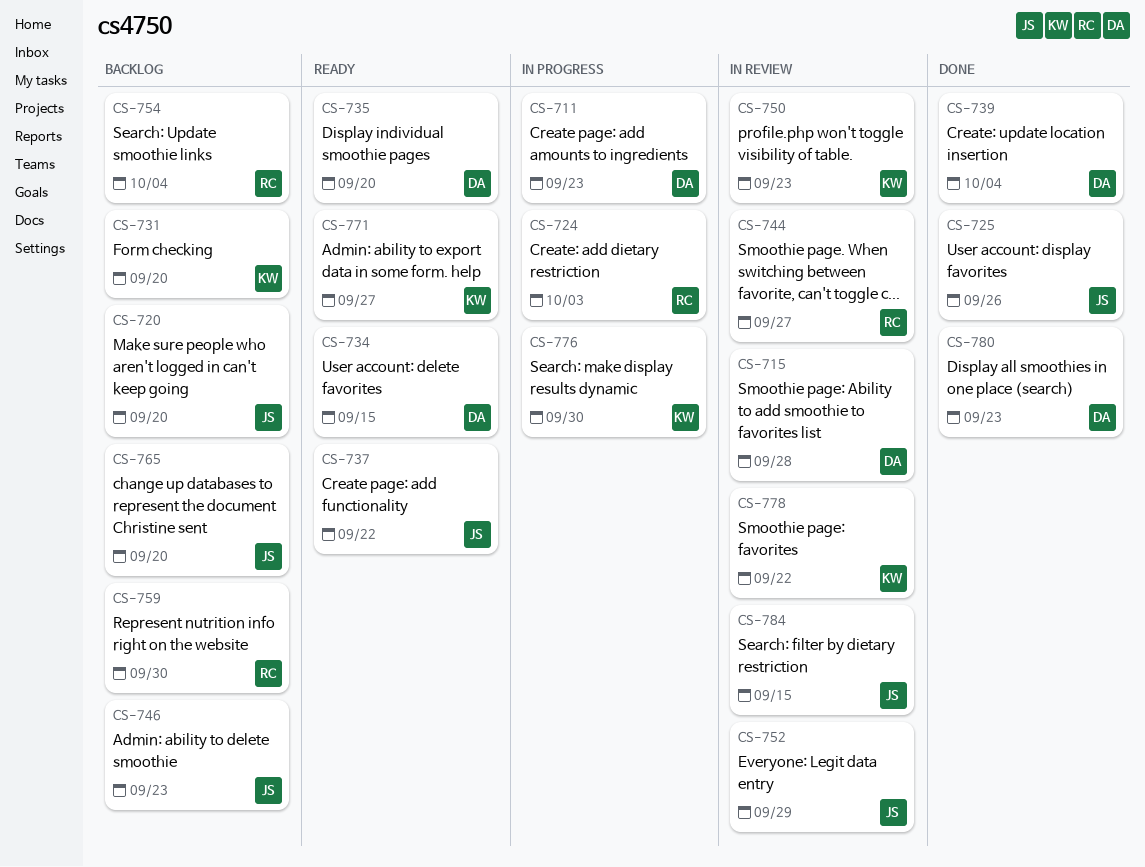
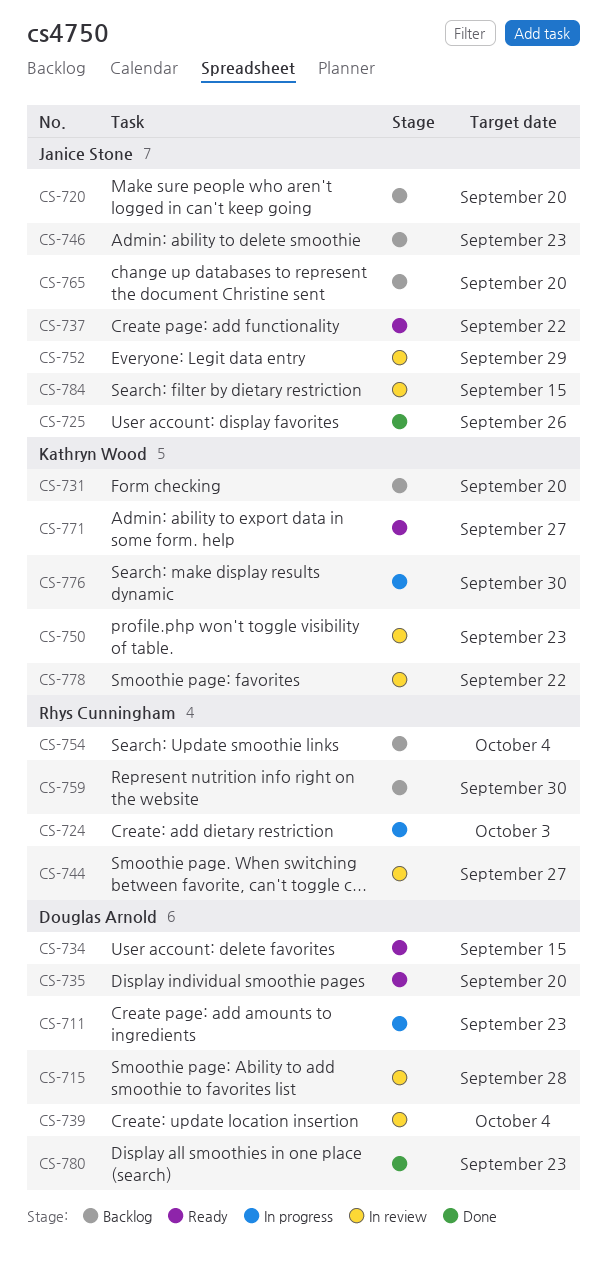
CS-739, status: Done -> In review

